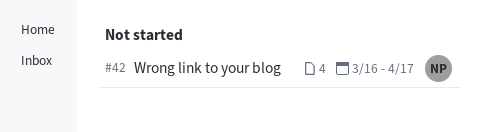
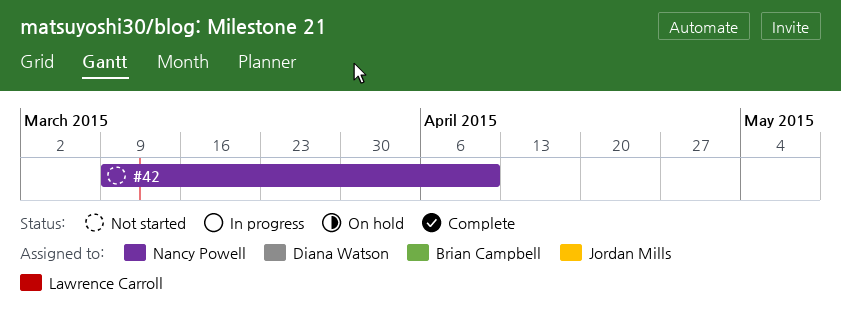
#42, start: Mar 16 -> Mar 9
#42, due: Apr 17 -> Apr 10

